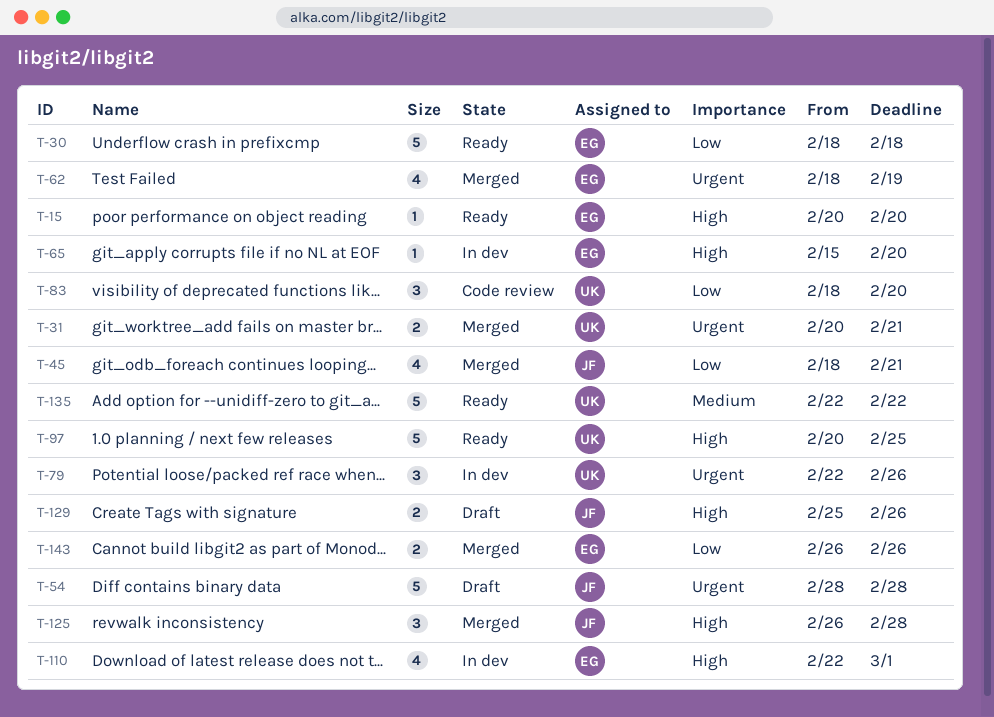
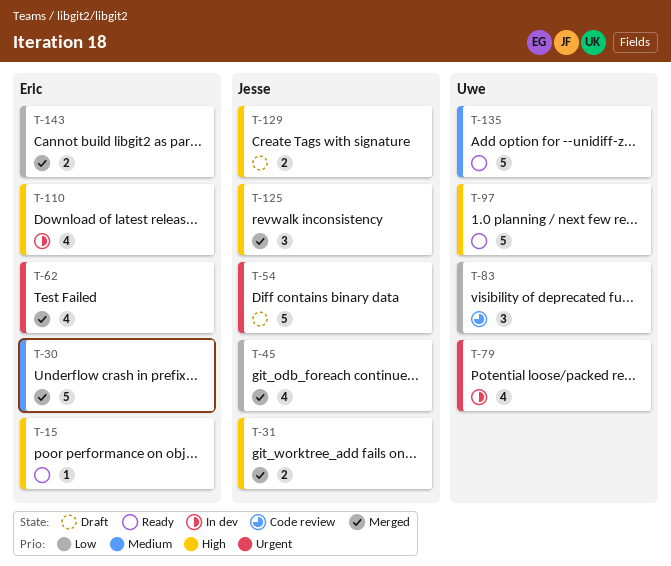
T-30, status: Ready -> Merged
T-30, priority: Low -> Medium
T-31, owner: Uwe -> Jesse
T-31, priority: Urgent -> High
T-65: present -> none
T-79, estimate: 3 -> 4

